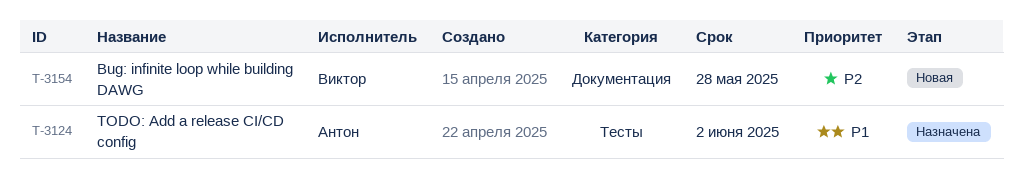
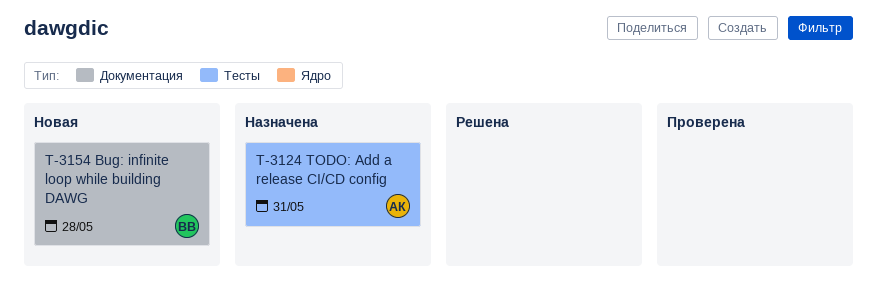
T-3124, due: Jun 2 -> May 31

